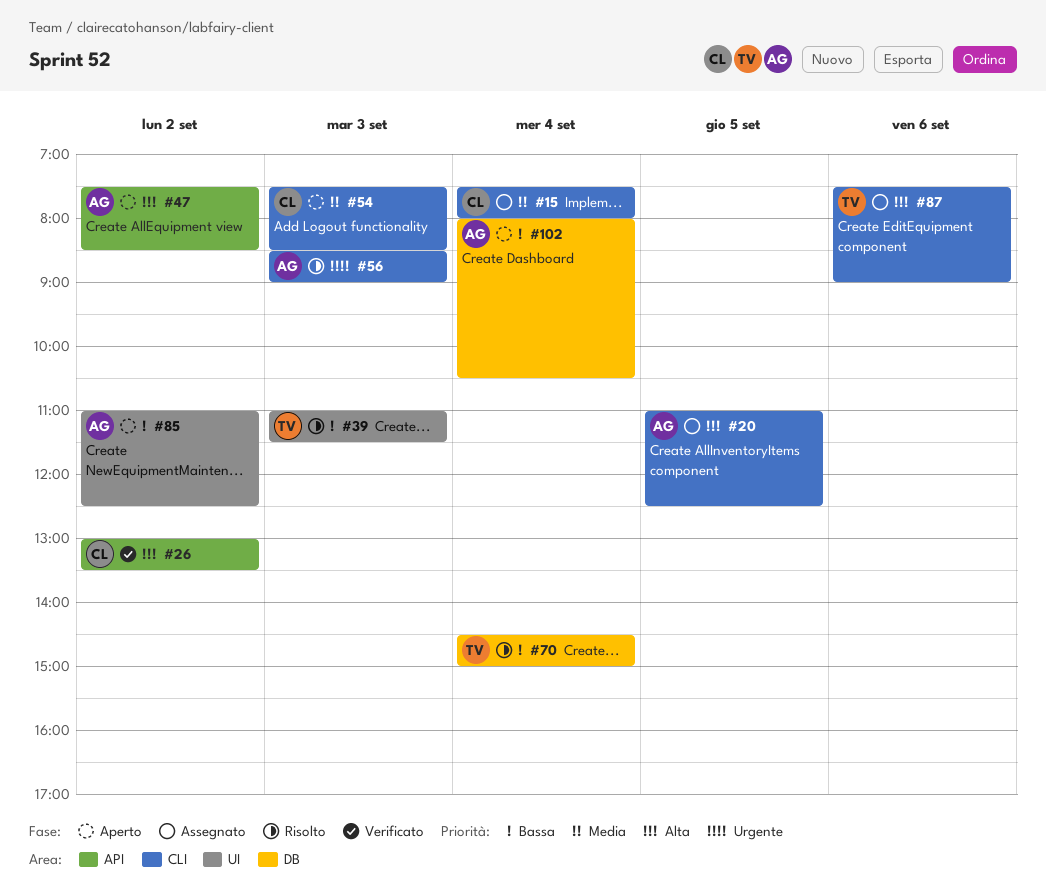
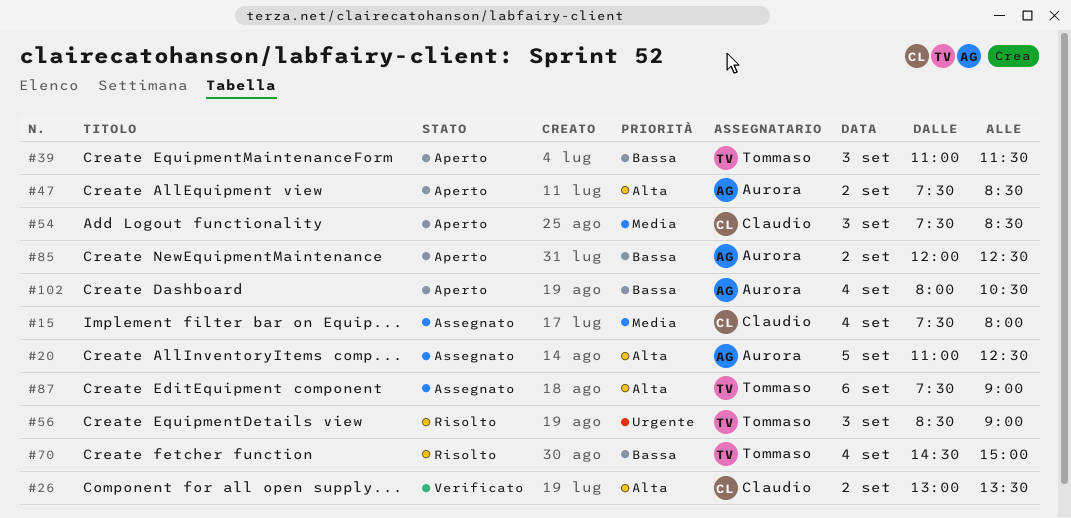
#39, status: Risolto -> Aperto
#56, owner: Aurora -> Tommaso
#85, begins: 11:00 -> 12:00

